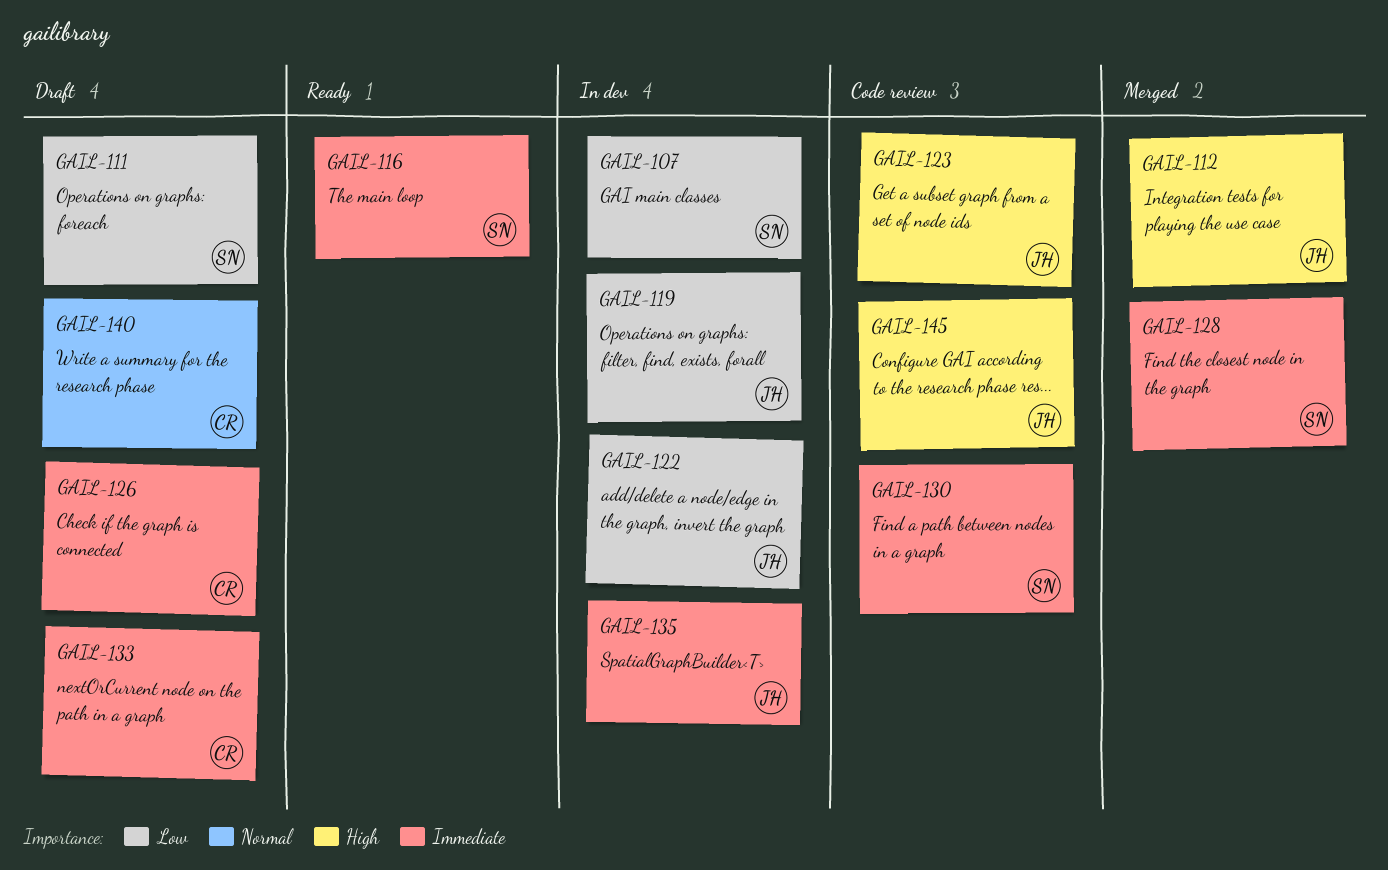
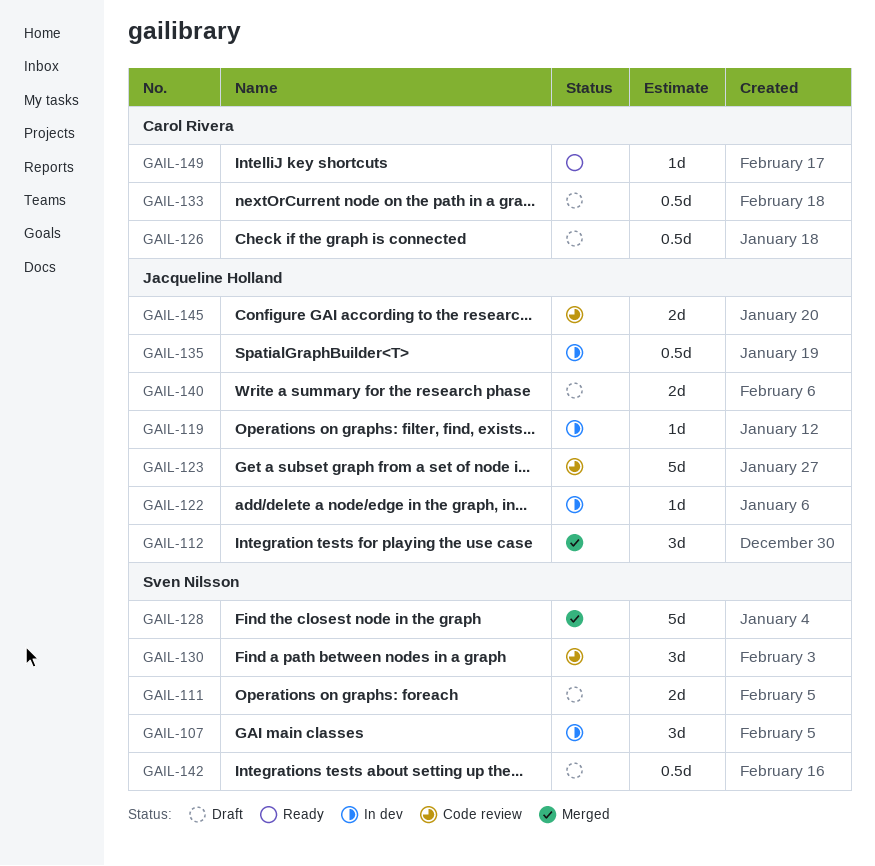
GAIL-116: present -> none
GAIL-140, owner: Carol Rivera -> Jacqueline Holland
GAIL-142: none -> present
GAIL-149: none -> present

